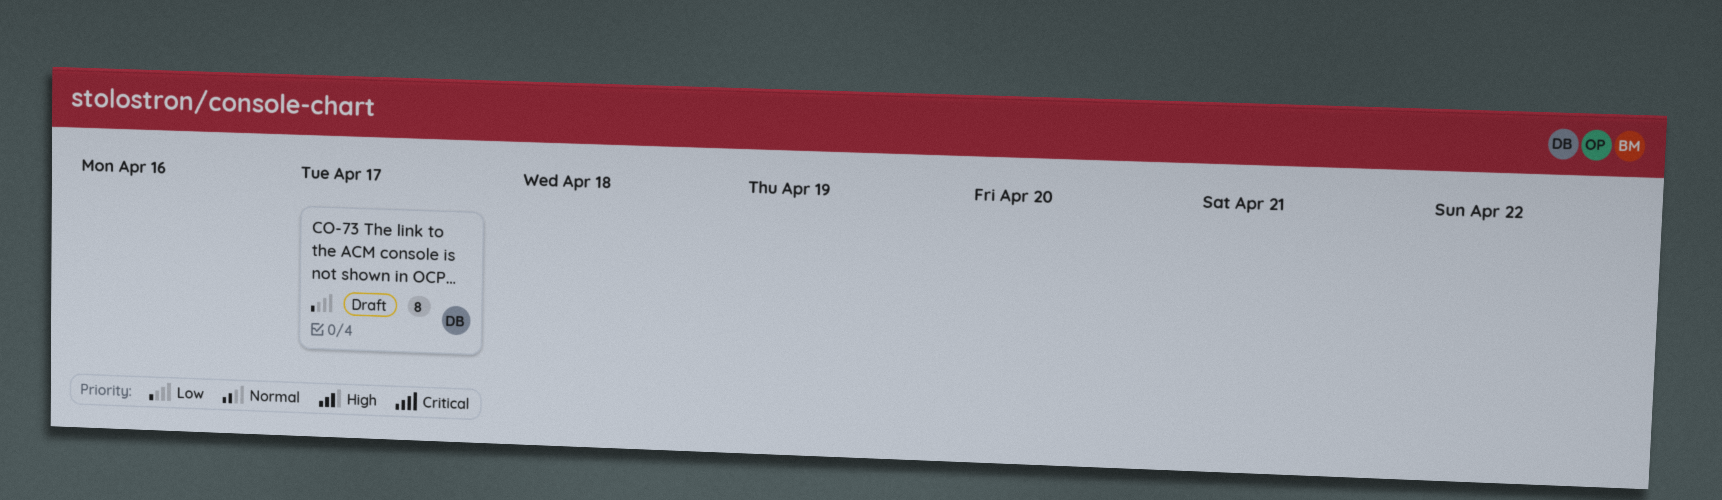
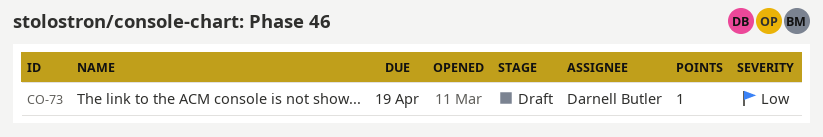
CO-73, estimate: 8 -> 1
CO-73, due: Apr 17 -> Apr 19

